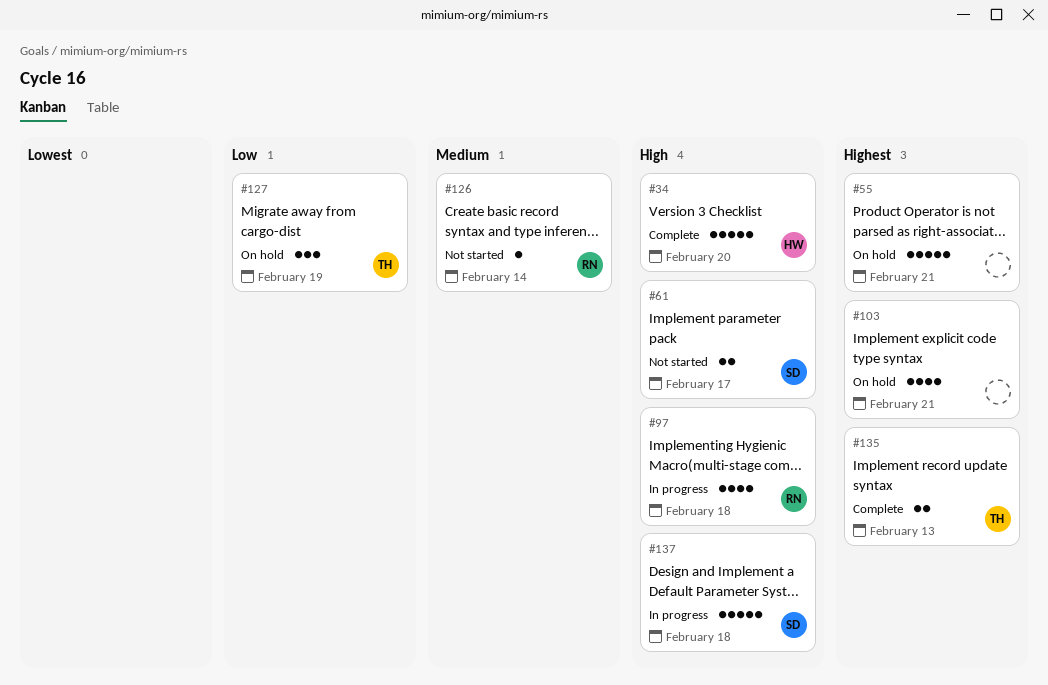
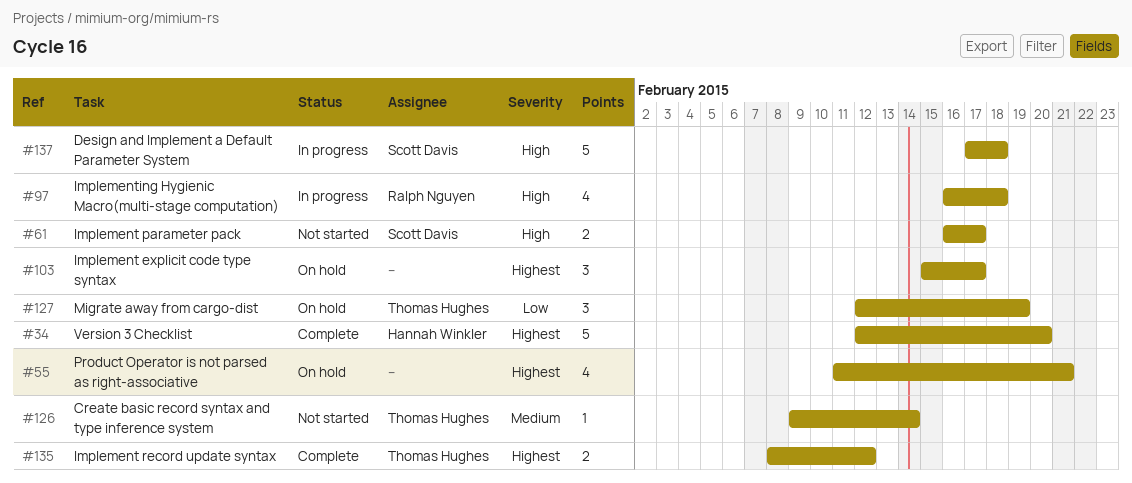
#34, priority: High -> Highest
#55, estimate: 5 -> 4
#103, estimate: 4 -> 3
#103, due: Feb 21 -> Feb 17
#126, owner: Ralph Nguyen -> Thomas Hughes
#135, due: Feb 13 -> Feb 12

